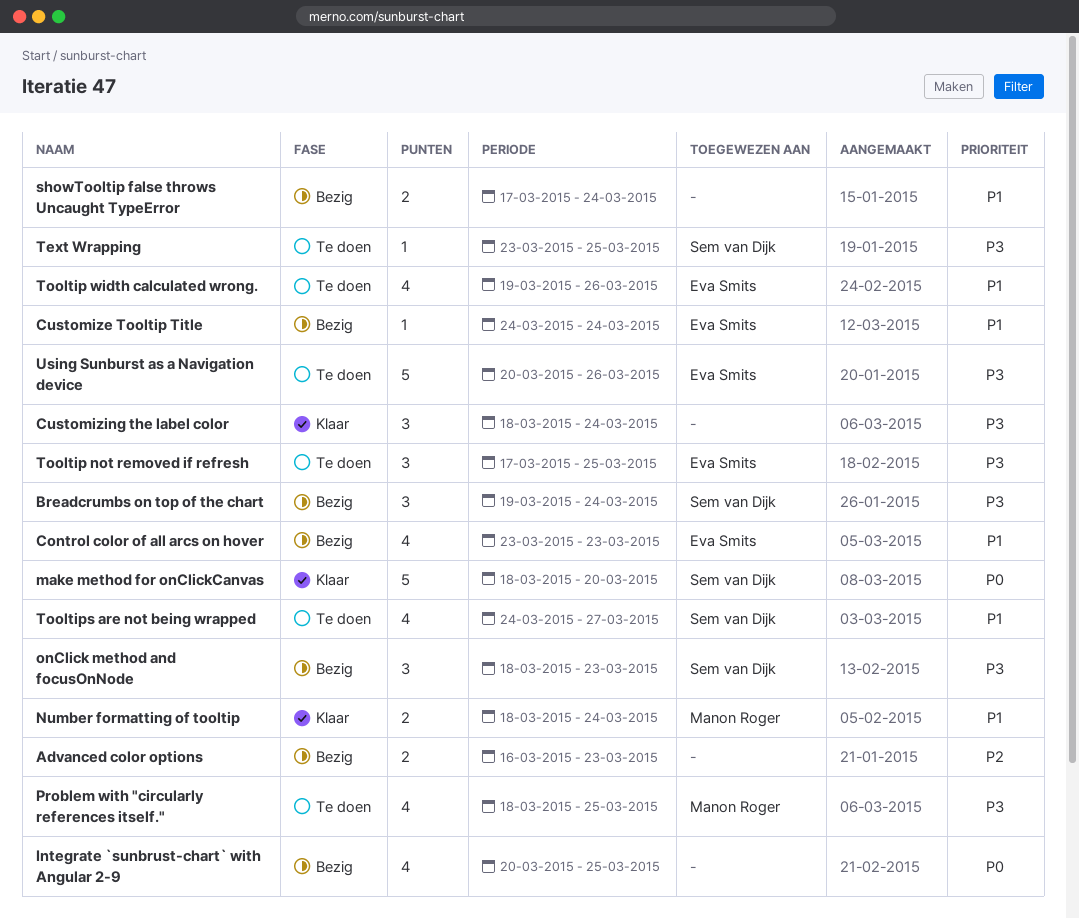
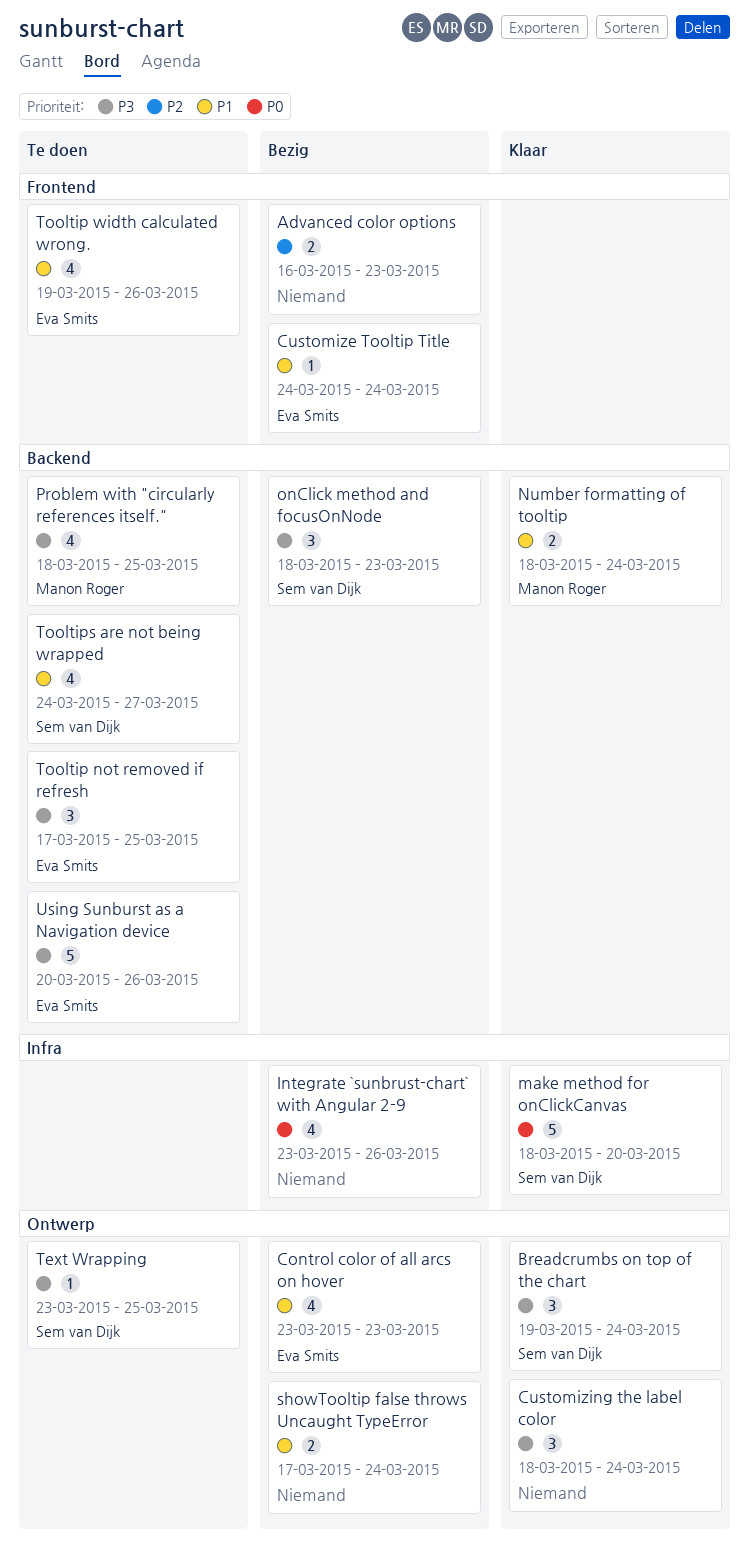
Breadcrumbs on top of the chart, status: Bezig -> Klaar
Integrate `sunbrust-chart` with Angular 2-9, start: Mar 20 -> Mar 23
Integrate `sunbrust-chart` with Angular 2-9, due: Mar 25 -> Mar 26

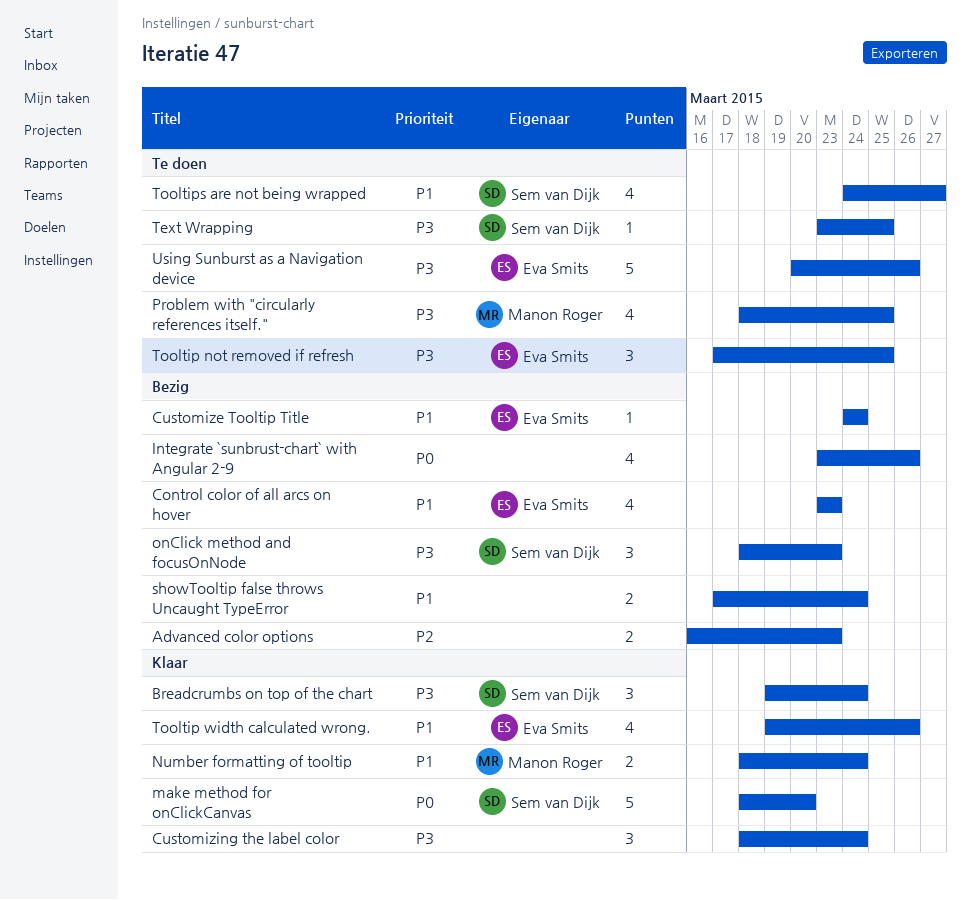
Tooltip width calculated wrong., status: Te doen -> Klaar

